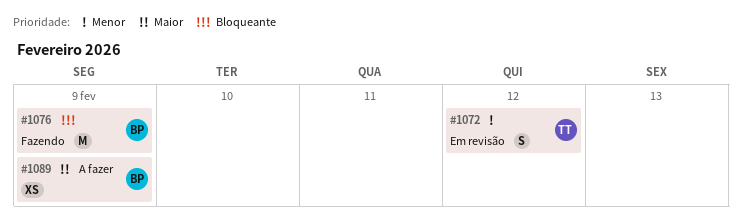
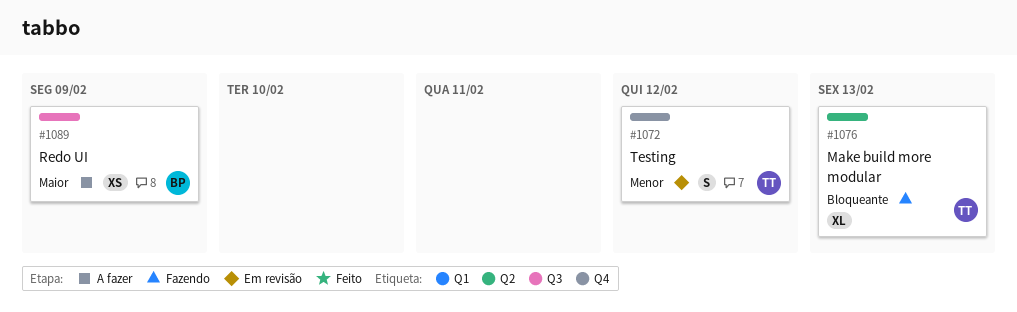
#1076, owner: BP -> TT
#1076, estimate: M -> XL
#1076, due: Feb 9 -> Feb 13

